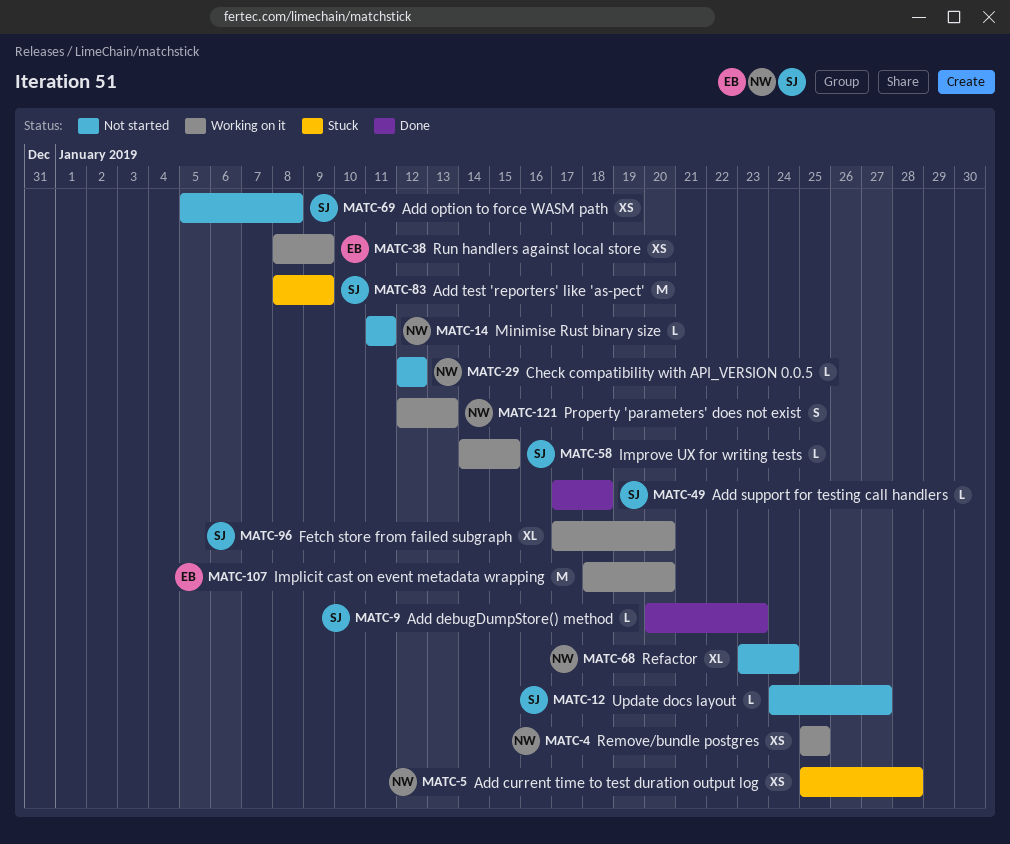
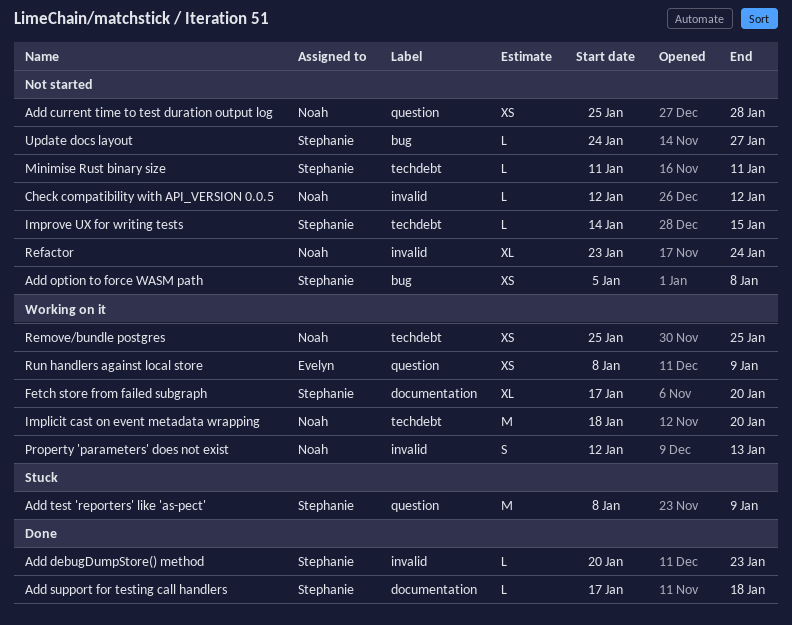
Add current time to test duration output log, status: Stuck -> Not started
Implicit cast on event metadata wrapping, owner: Evelyn -> Noah
Improve UX for writing tests, status: Working on it -> Not started
Minimise Rust binary size, owner: Noah -> Stephanie

